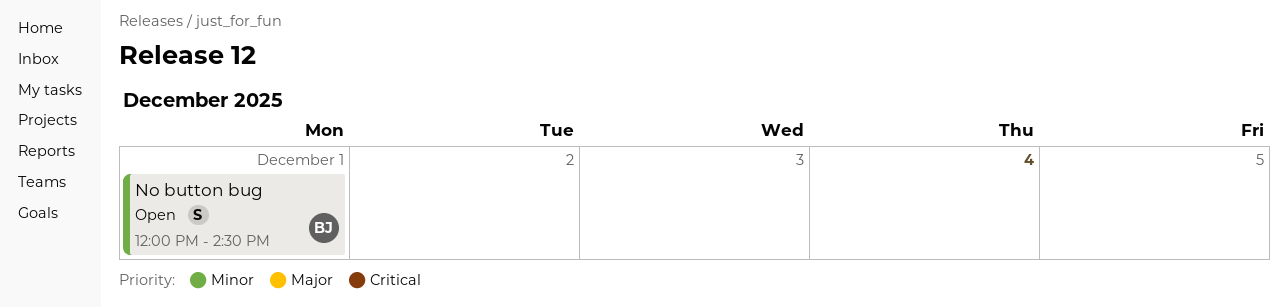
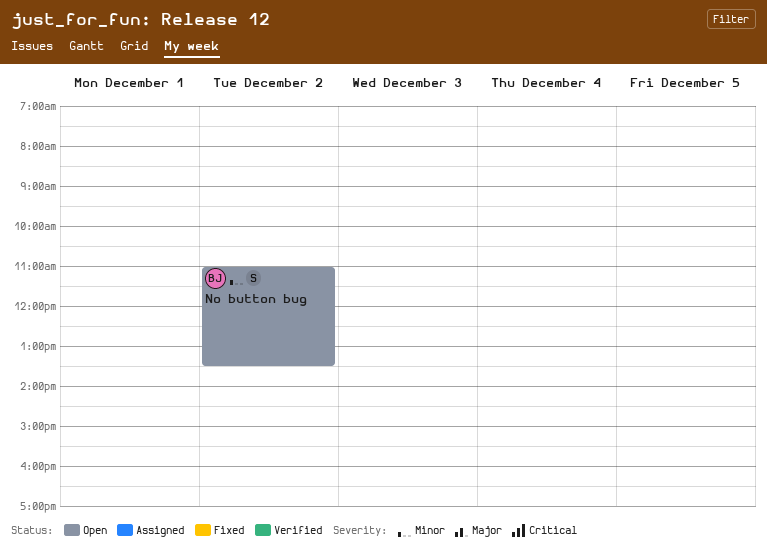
No button bug, day: Dec 1 -> Dec 2
No button bug, begins: 12:00 -> 11:00
No button bug, ends: 14:30 -> 13:30

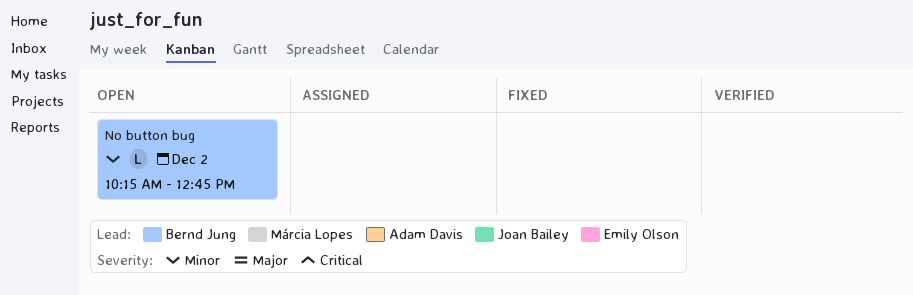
No button bug, estimate: S -> L
No button bug, begins: 11:00 -> 10:15
No button bug, ends: 13:30 -> 12:45

